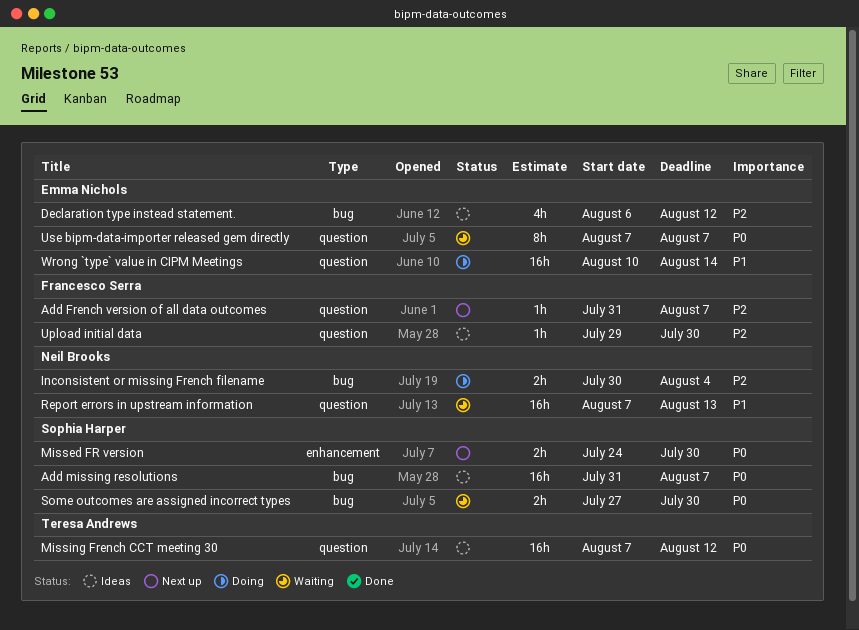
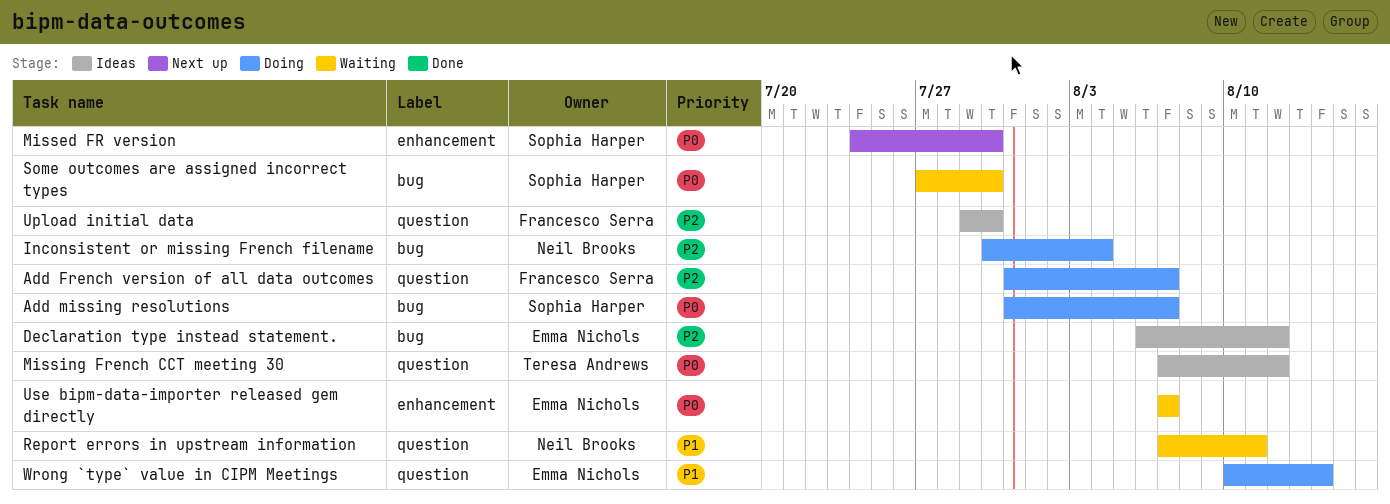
Add French version of all data outcomes, status: Next up -> Doing
Add missing resolutions, status: Ideas -> Doing
Report errors in upstream information, due: Aug 13 -> Aug 11
Use bipm-data-importer released gem directly, label: question -> enhancement

